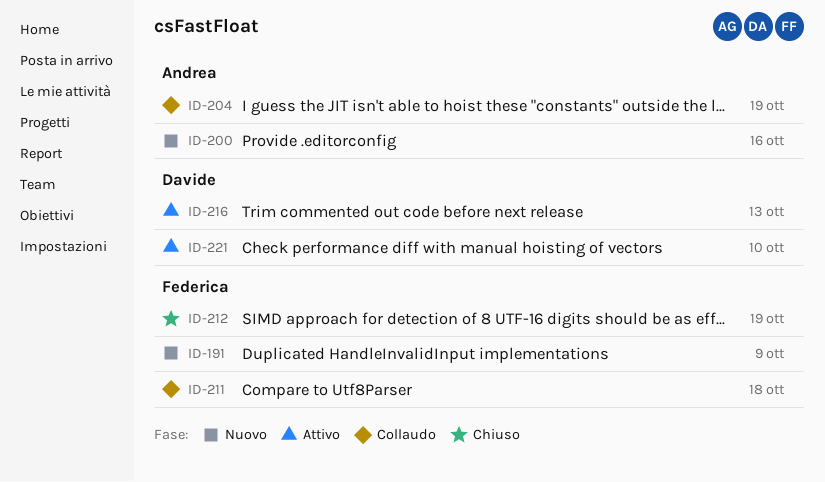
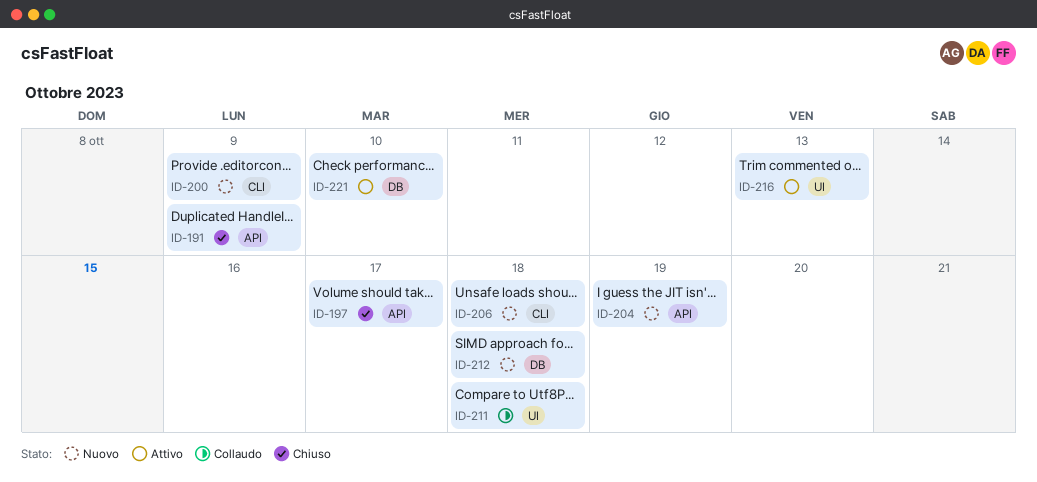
ID-191, status: Nuovo -> Chiuso
ID-197: none -> present
ID-200, due: Oct 16 -> Oct 9
ID-204, status: Collaudo -> Nuovo
ID-206: none -> present
ID-212, status: Chiuso -> Nuovo
ID-212, due: Oct 19 -> Oct 18

